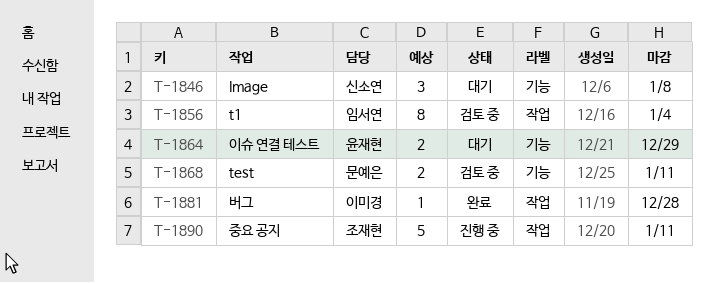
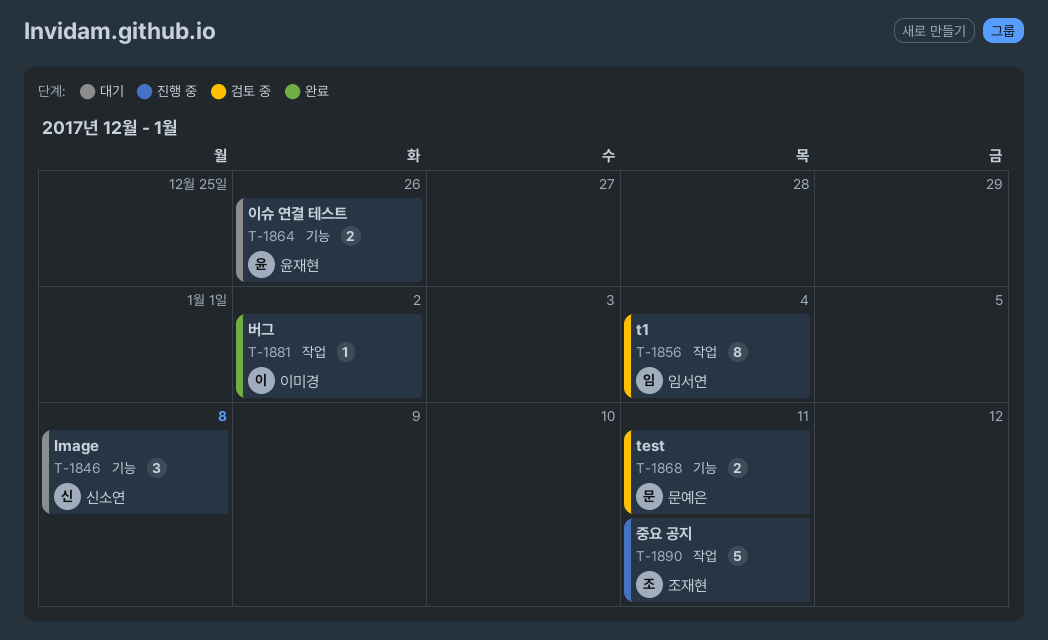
T-1864, due: Dec 29 -> Dec 26
T-1881, due: Dec 28 -> Jan 2

